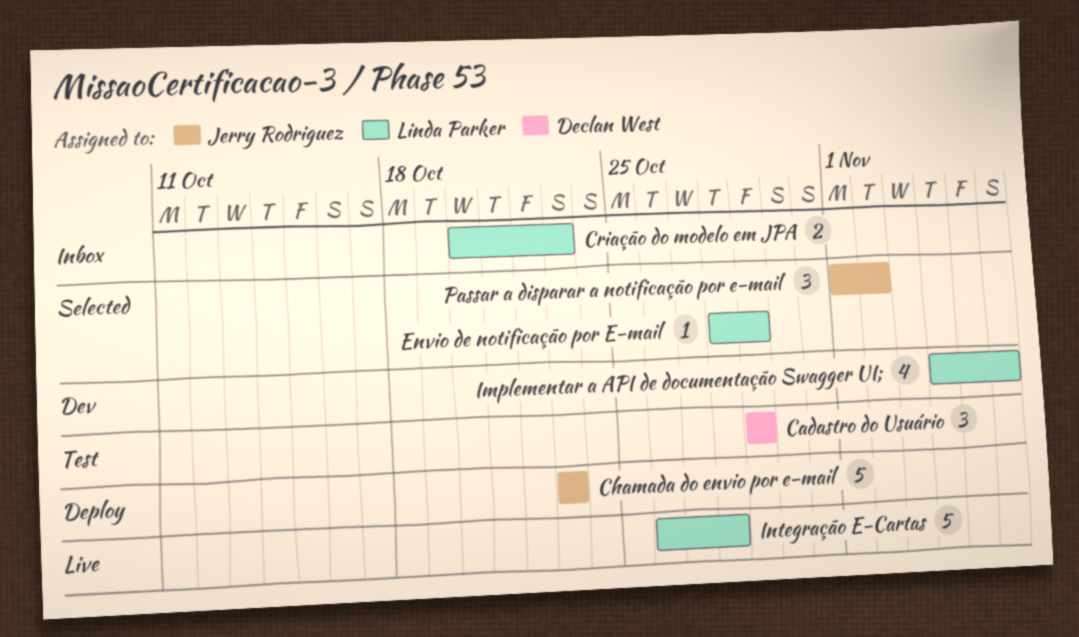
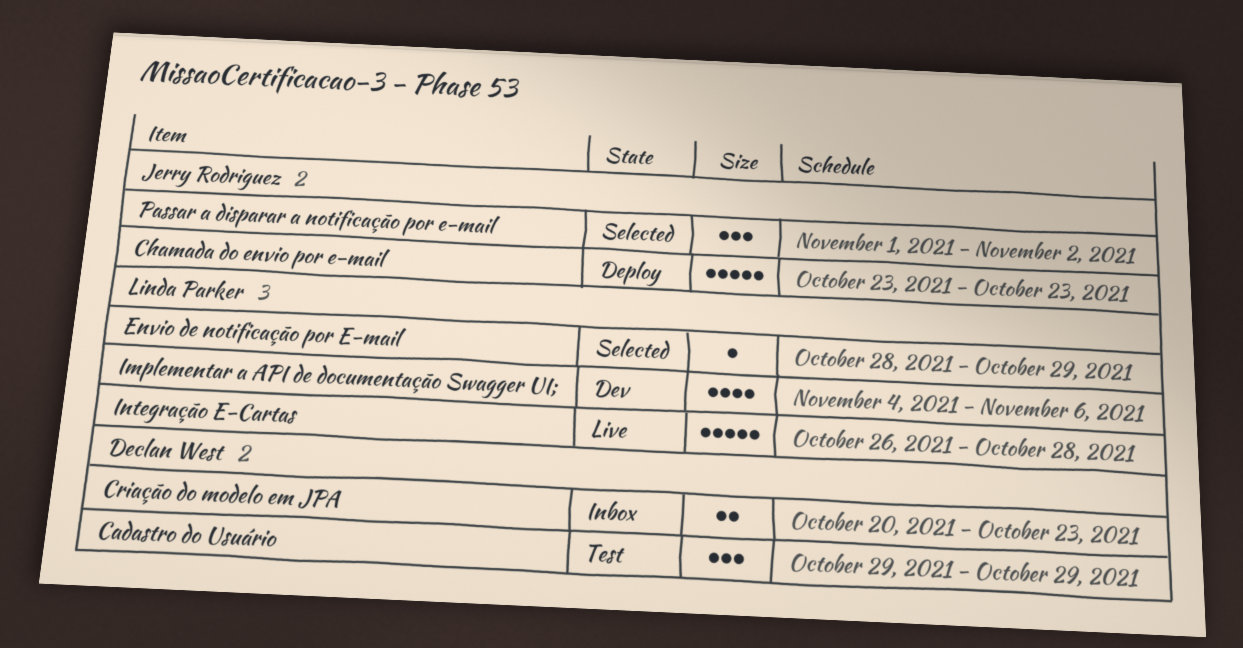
Criação do modelo em JPA, owner: Linda Parker -> Declan West

